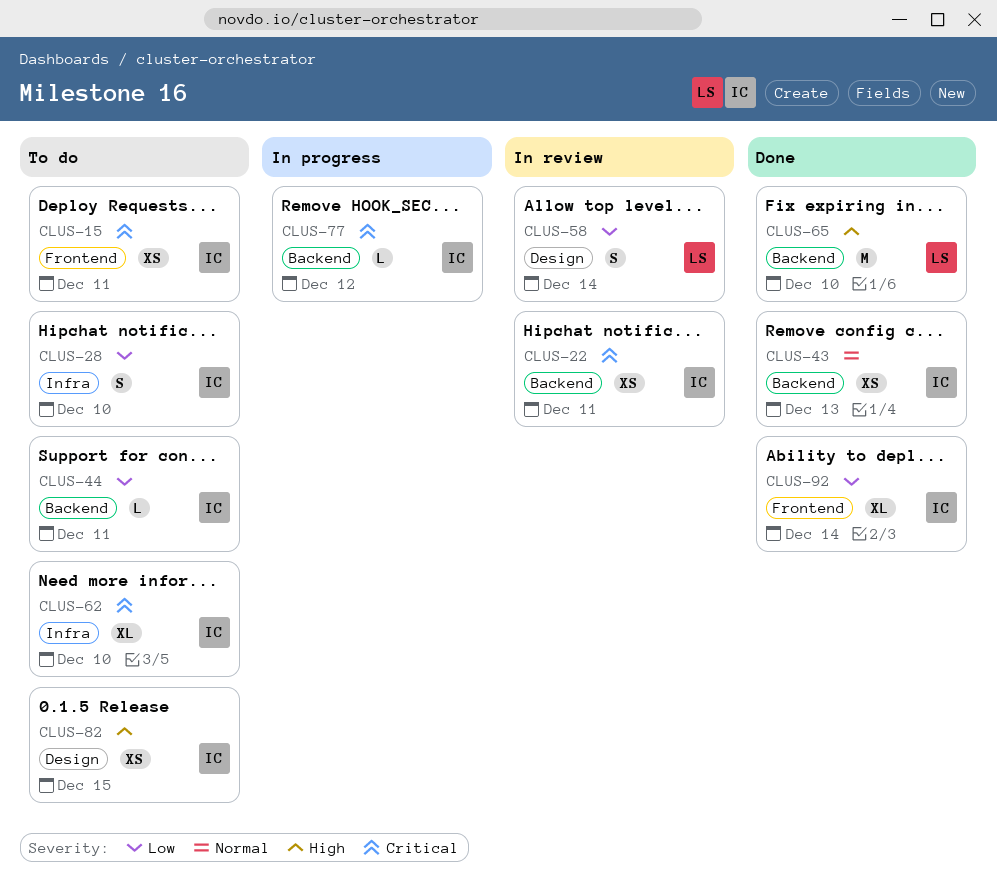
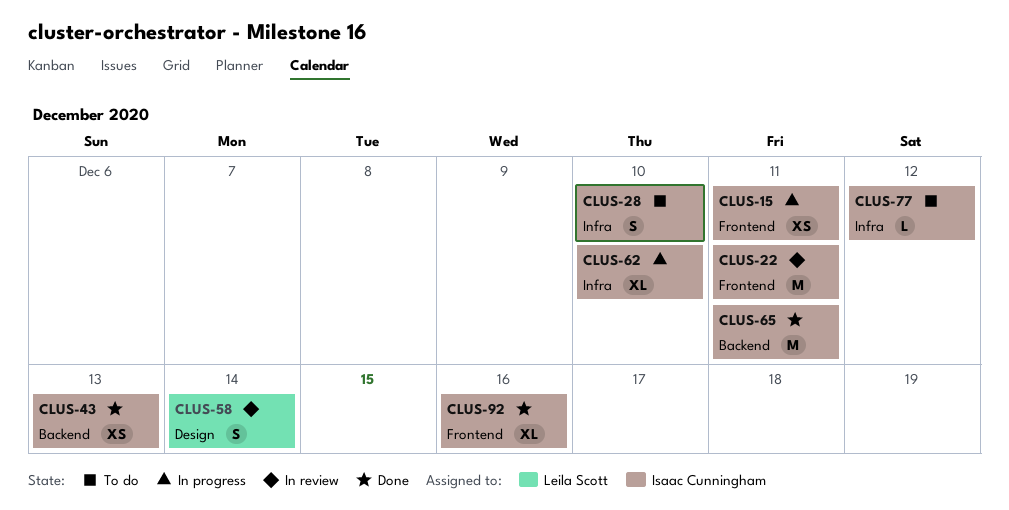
CLUS-15, status: To do -> In progress
CLUS-22, label: Backend -> Frontend
CLUS-22, estimate: XS -> M
CLUS-44: present -> none
CLUS-62, status: To do -> In progress
CLUS-65, owner: Leila Scott -> Isaac Cunningham
CLUS-65, due: Dec 10 -> Dec 11
CLUS-77, status: In progress -> To do
CLUS-77, label: Backend -> Infra
CLUS-82: present -> none
CLUS-92, due: Dec 14 -> Dec 16

